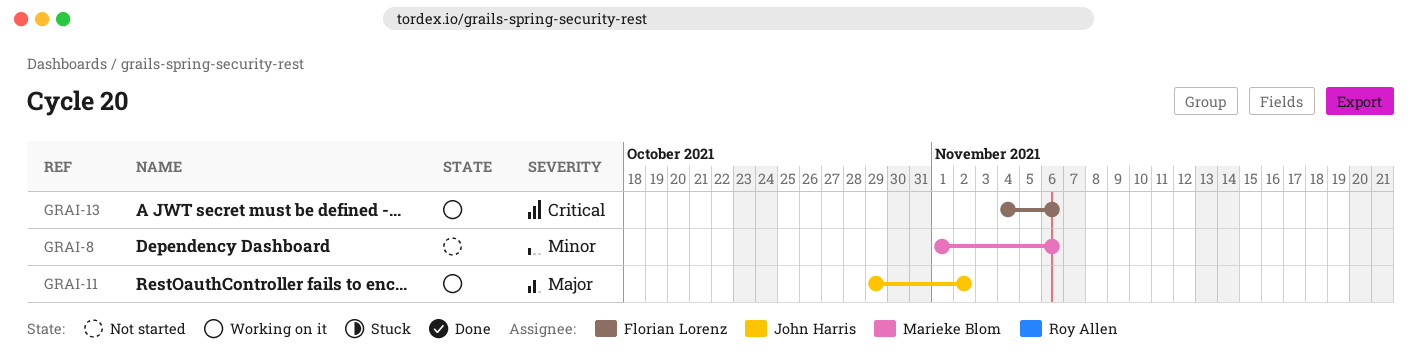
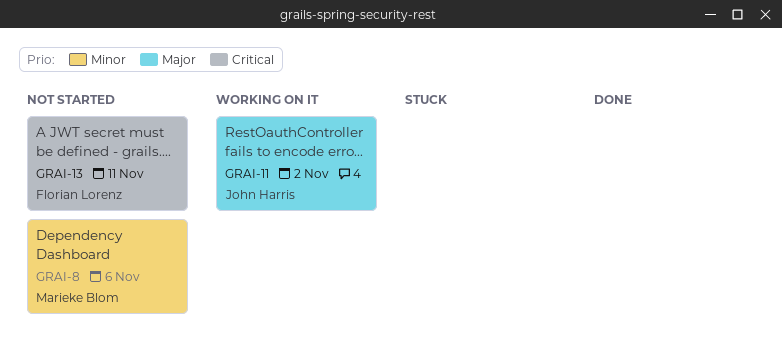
GRAI-13, status: Working on it -> Not started
GRAI-13, due: Nov 6 -> Nov 11

